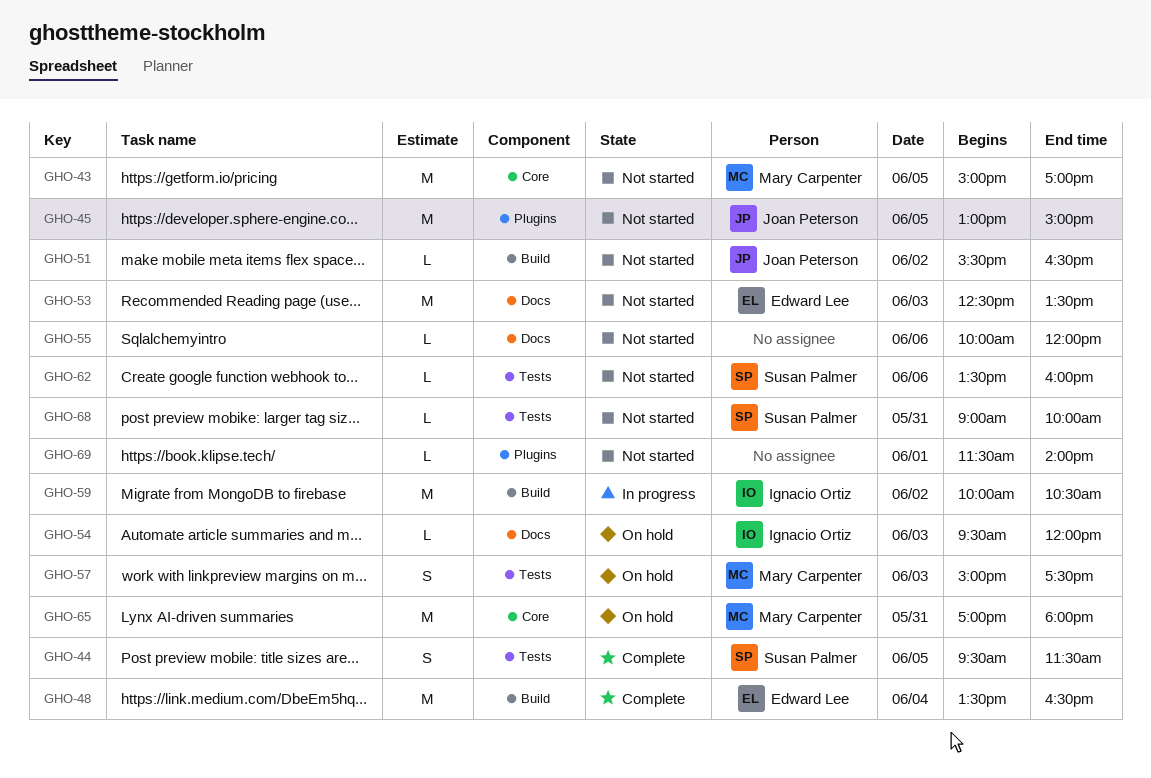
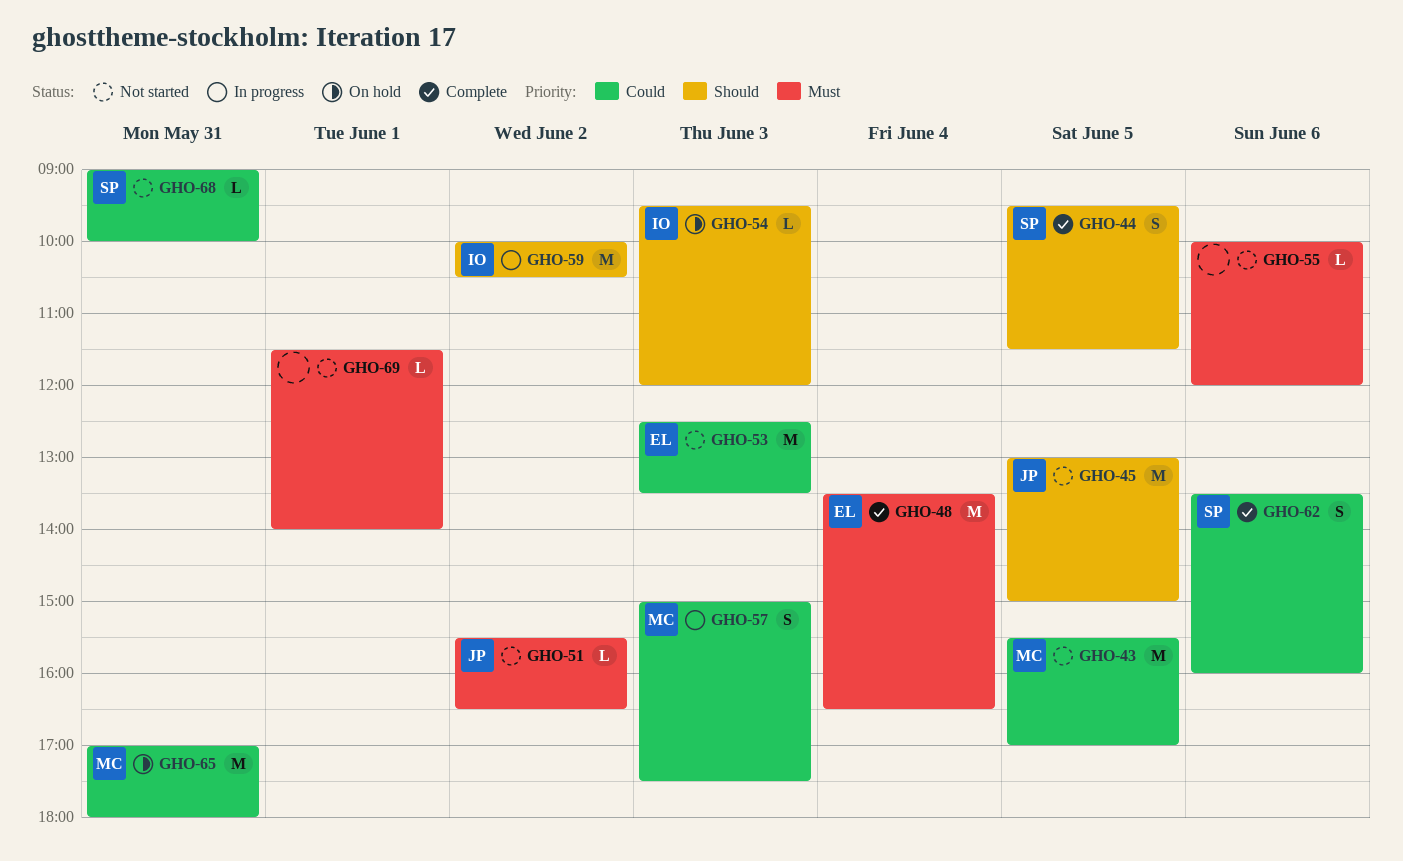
GHO-43, begins: 15:00 -> 15:30
GHO-57, status: On hold -> In progress
GHO-62, status: Not started -> Complete
GHO-62, estimate: L -> S

